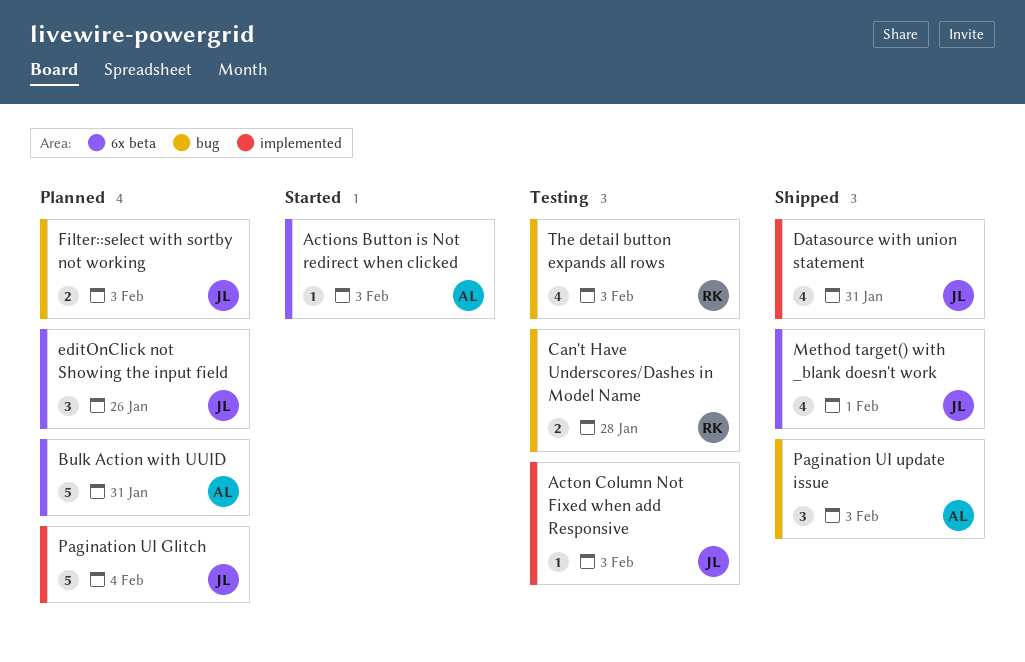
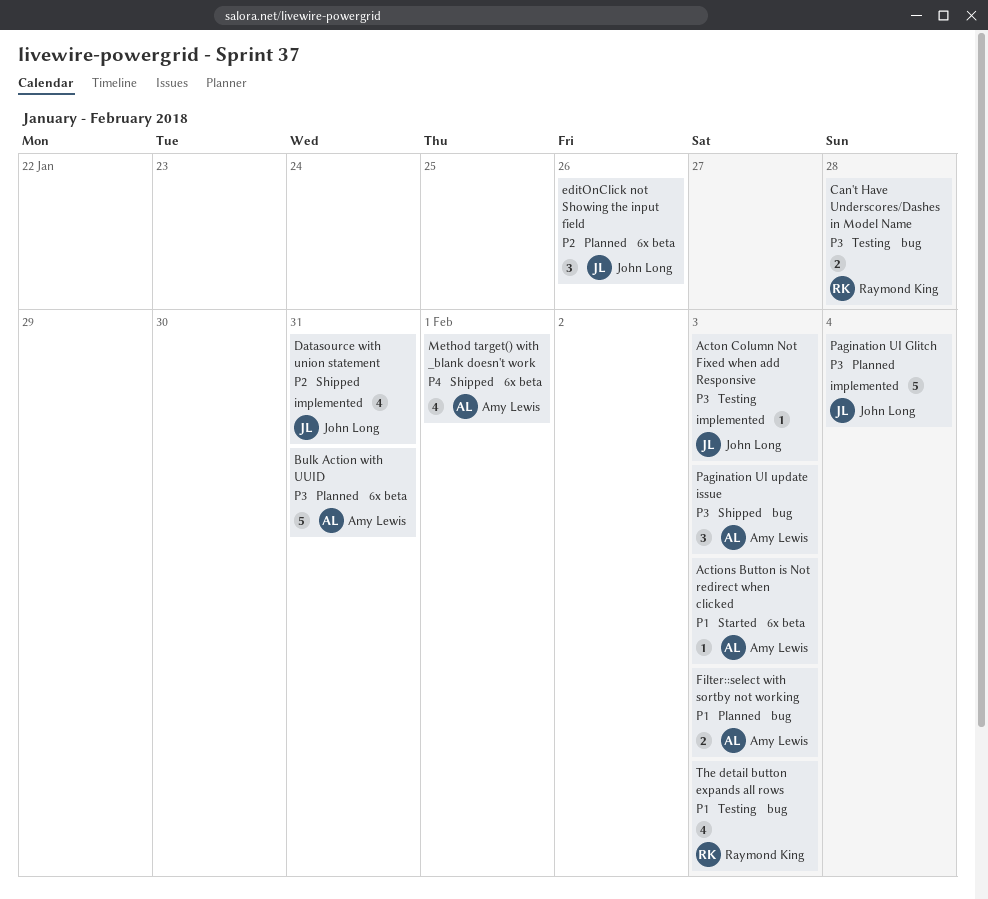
Filter::select with sortby not working, owner: John Long -> Amy Lewis
Method target() with _blank doesn't work, owner: John Long -> Amy Lewis

